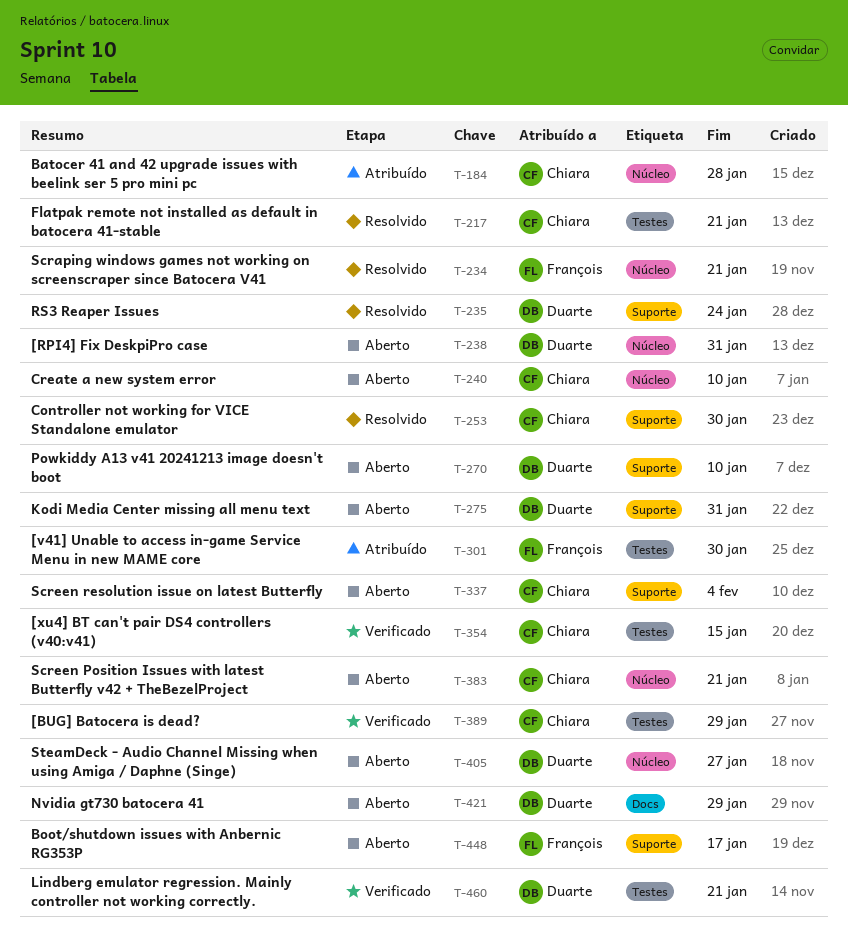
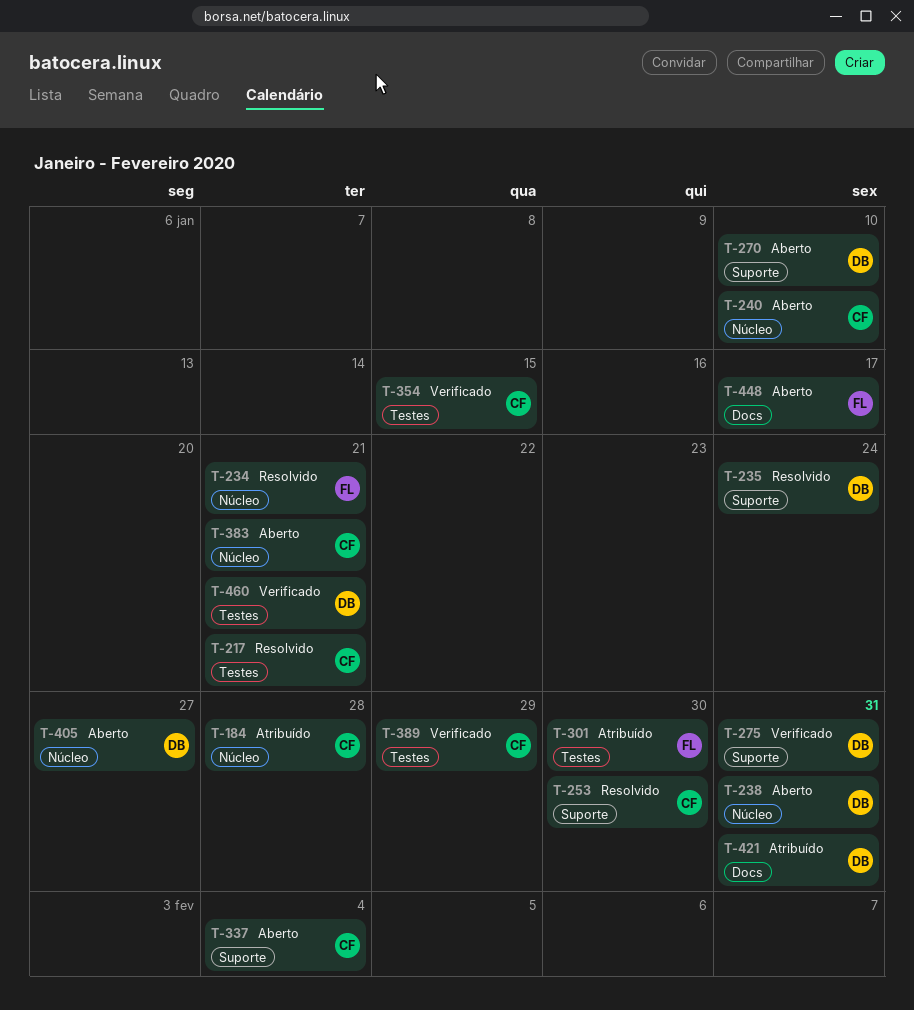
T-275, status: Aberto -> Verificado
T-421, status: Aberto -> Atribuído
T-421, due: Jan 29 -> Jan 31
T-448, label: Suporte -> Docs

